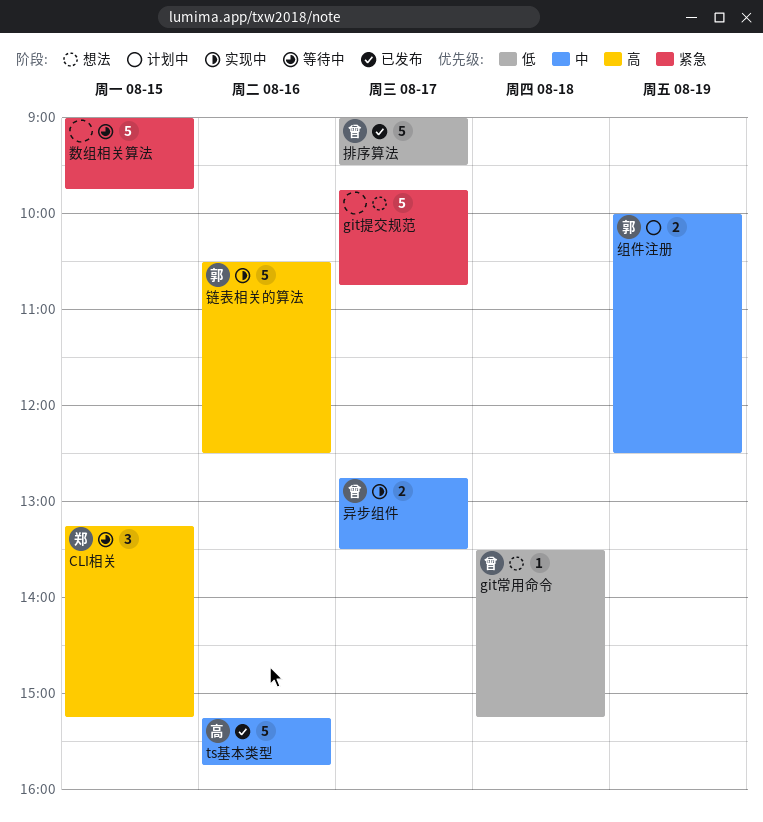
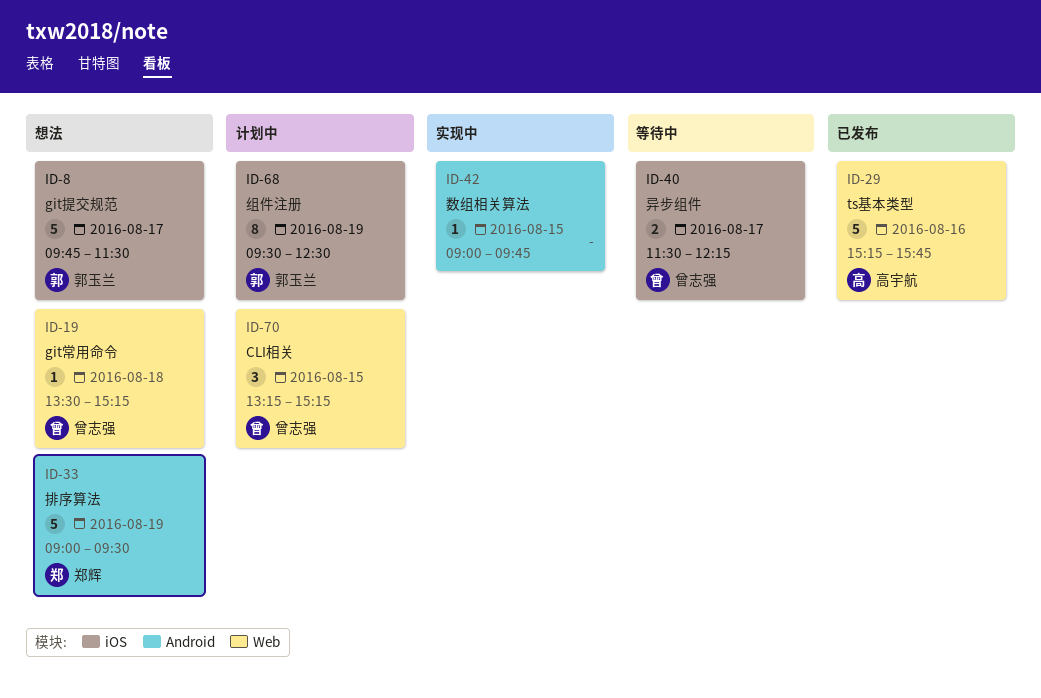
CLI相关, status: 等待中 -> 计划中
CLI相关, owner: 郑辉 -> 曾志强
git提交规范, owner: none -> 郭玉兰
git提交规范, ends: 10:45 -> 11:30
异步组件, status: 实现中 -> 等待中
异步组件, begins: 12:45 -> 11:30
异步组件, ends: 13:30 -> 12:15
排序算法, status: 已发布 -> 想法
排序算法, owner: 曾志强 -> 郑辉
排序算法, day: Aug 17 -> Aug 19
数组相关算法, status: 等待中 -> 实现中
数组相关算法, estimate: 5 -> 1
组件注册, estimate: 2 -> 8
组件注册, begins: 10:00 -> 09:30
链表相关的算法: present -> none

